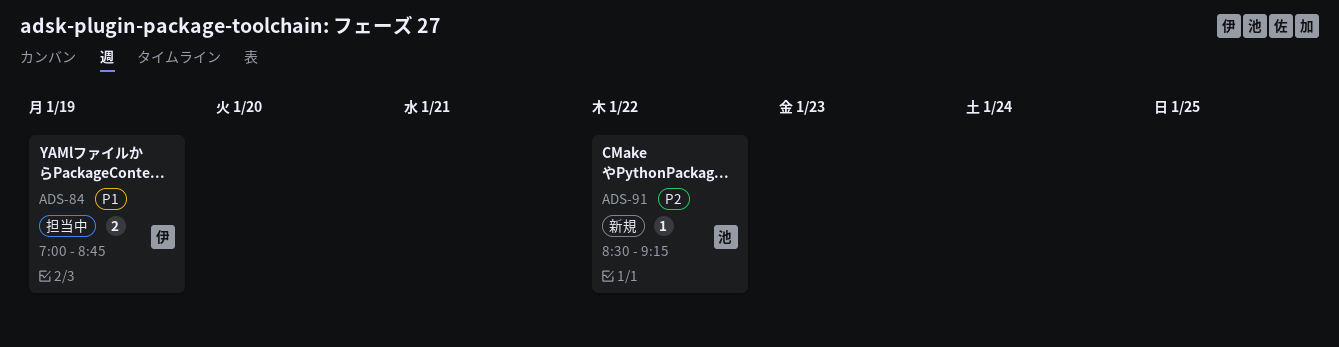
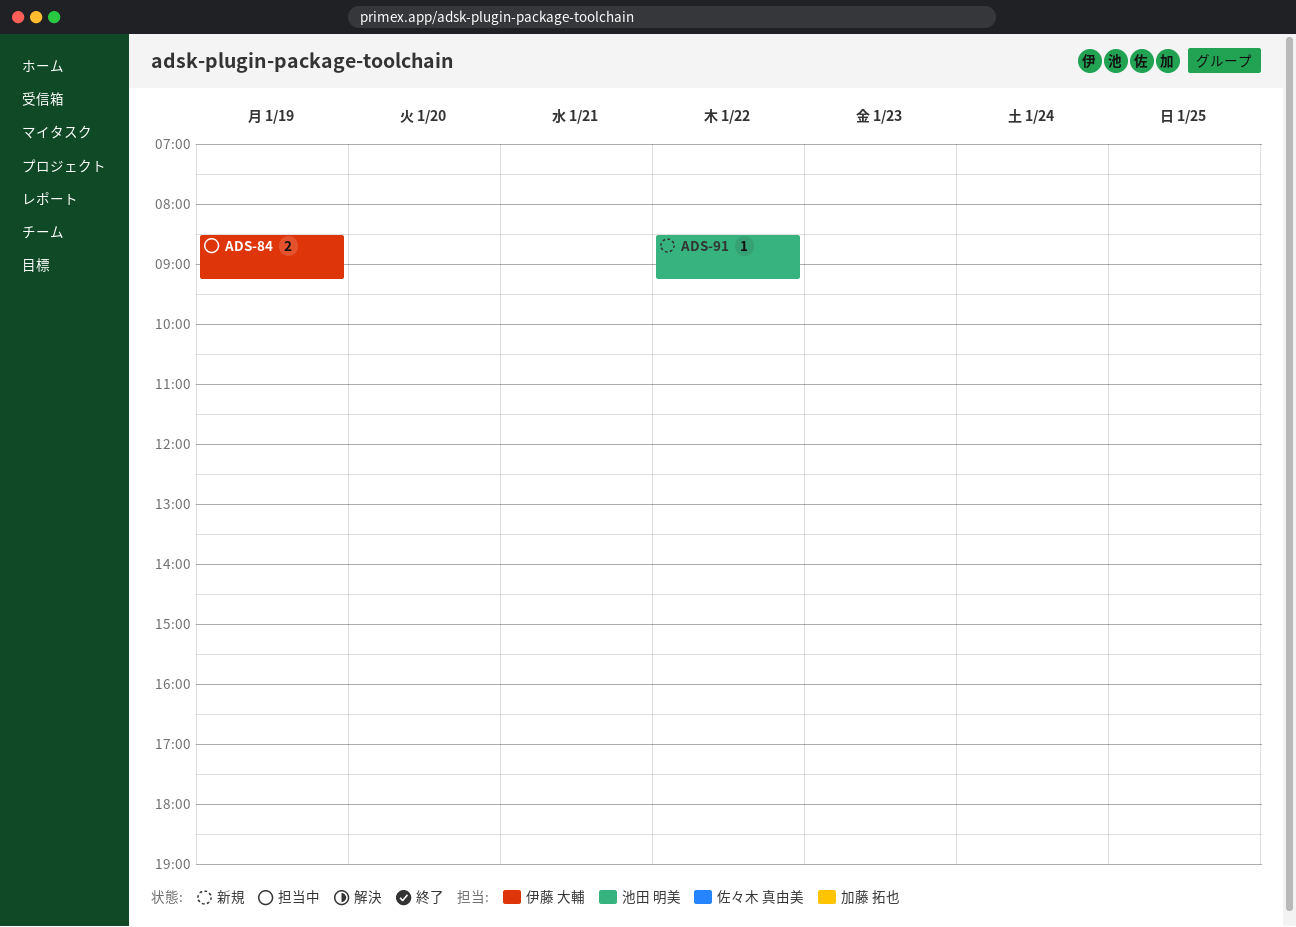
ADS-84, begins: 07:00 -> 08:30
ADS-84, ends: 08:45 -> 09:15

